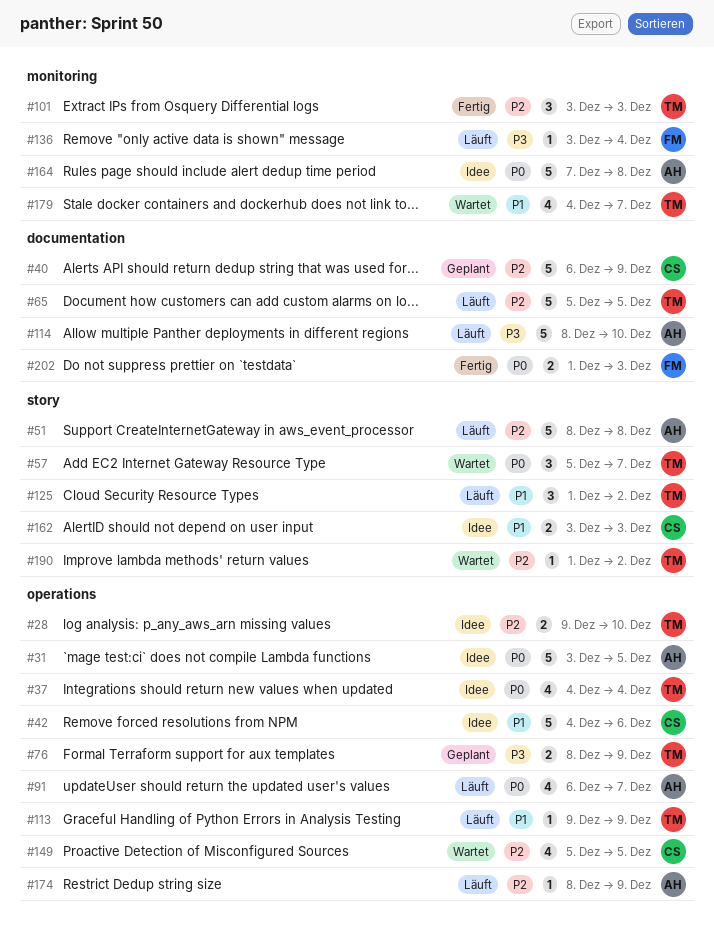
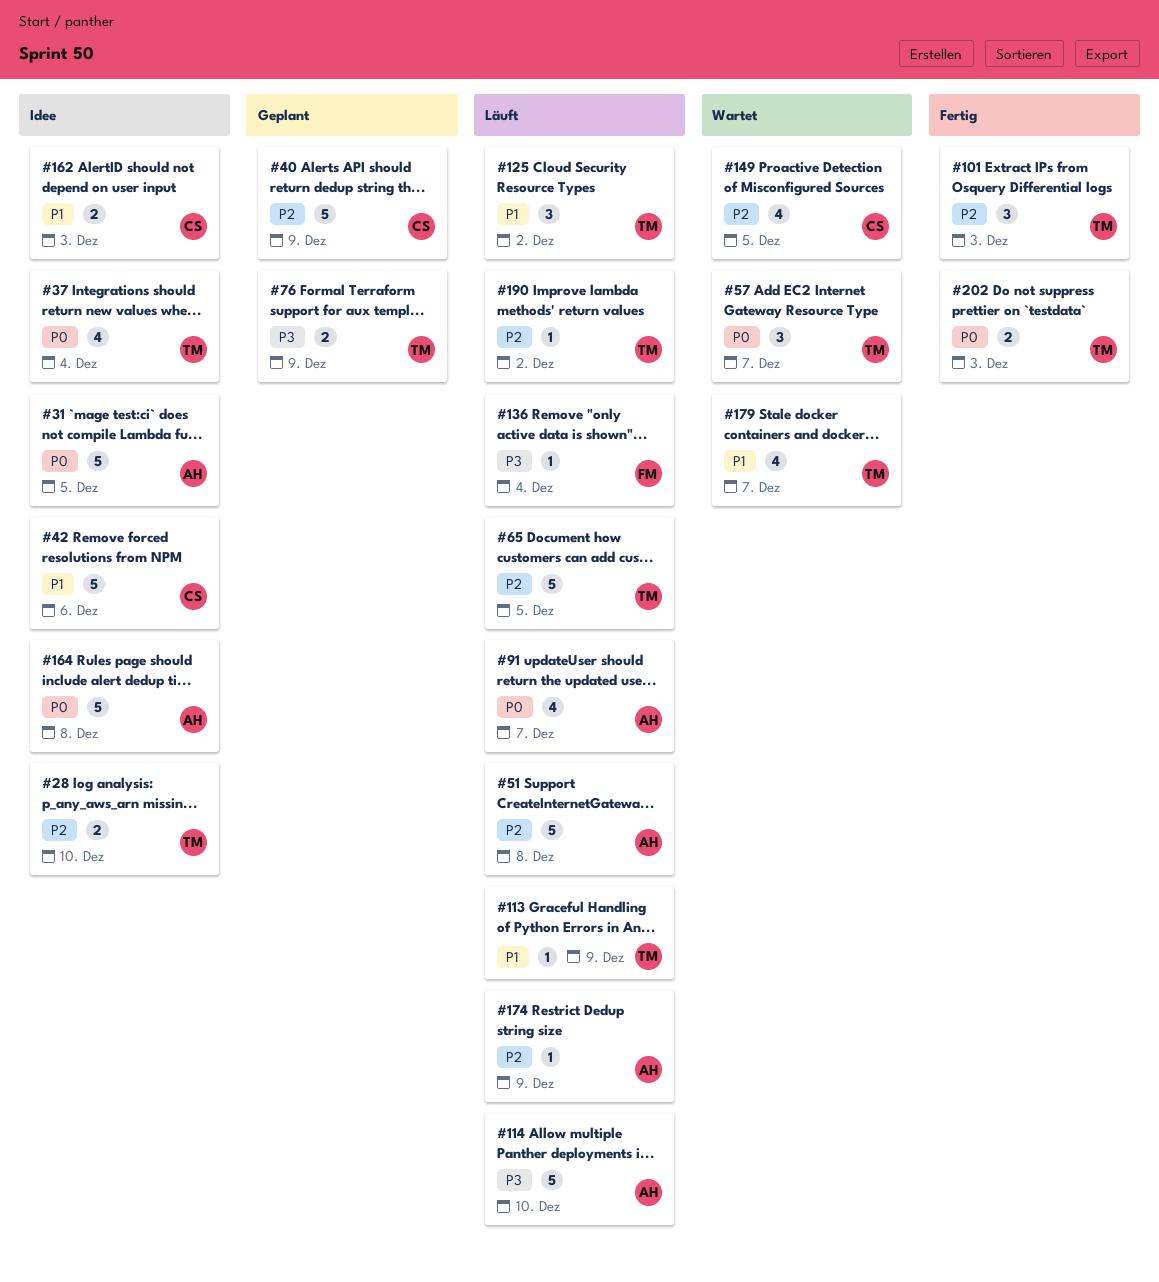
#190, status: Wartet -> Läuft
#202, owner: FM -> TM

